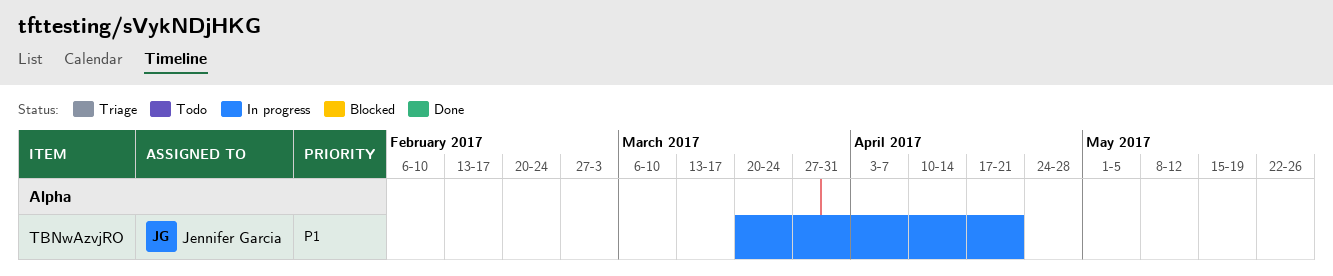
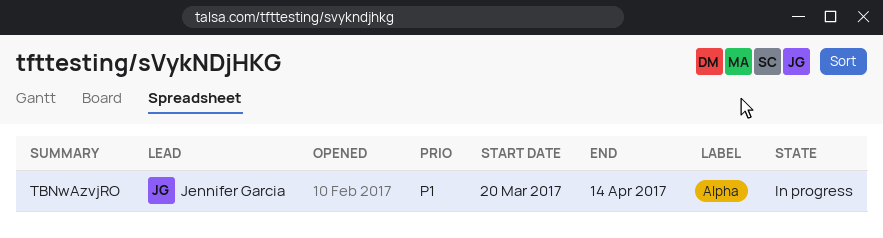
TBNwAzvjRO, due: Apr 21 -> Apr 14

